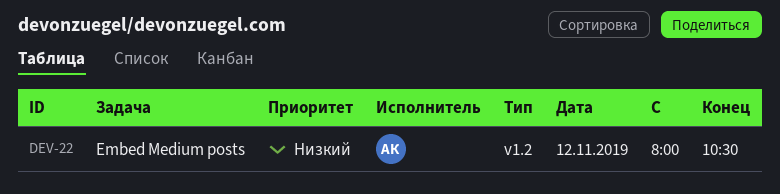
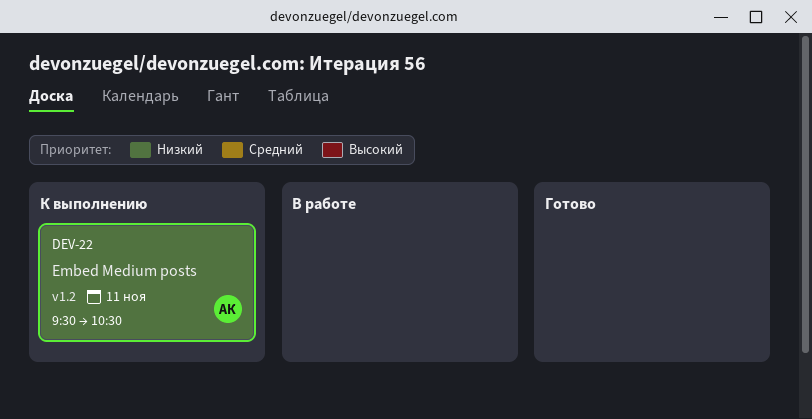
DEV-22, day: Nov 12 -> Nov 11
DEV-22, begins: 08:00 -> 09:30

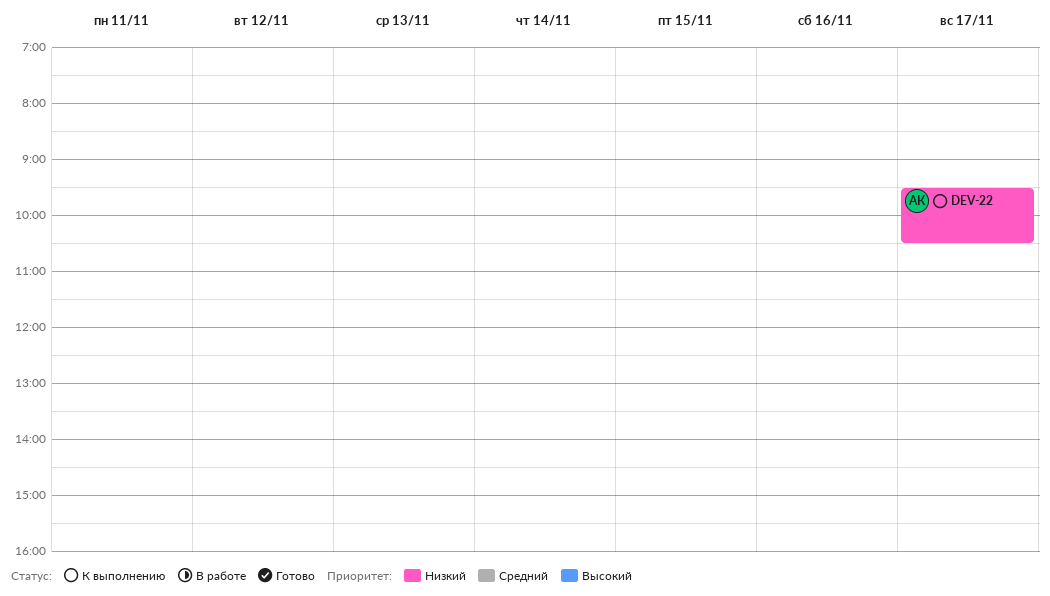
DEV-22, day: Nov 11 -> Nov 17

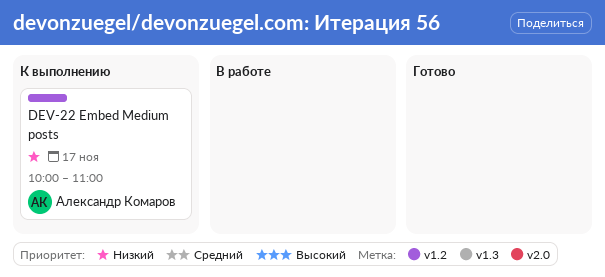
DEV-22, begins: 09:30 -> 10:00
DEV-22, ends: 10:30 -> 11:00

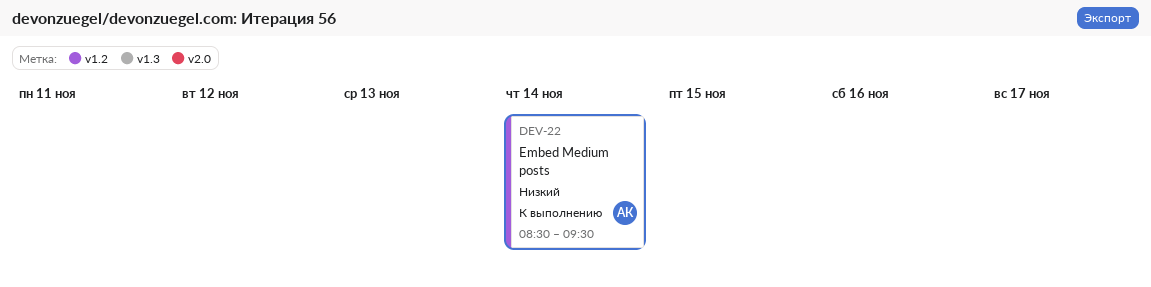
DEV-22, day: Nov 17 -> Nov 14
DEV-22, begins: 10:00 -> 08:30
DEV-22, ends: 11:00 -> 09:30

